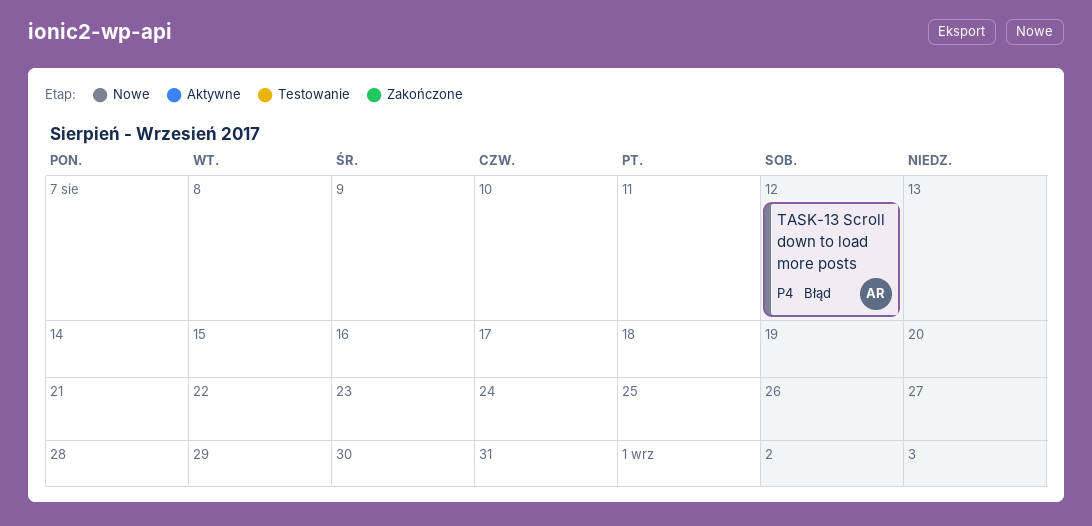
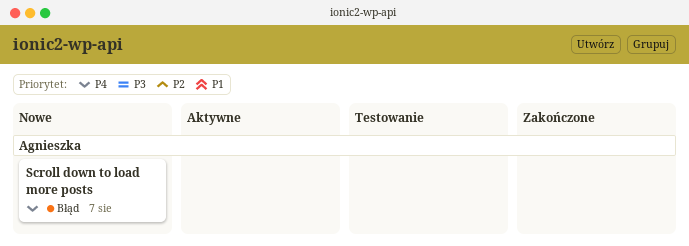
Scroll down to load more posts, due: Aug 12 -> Aug 7

